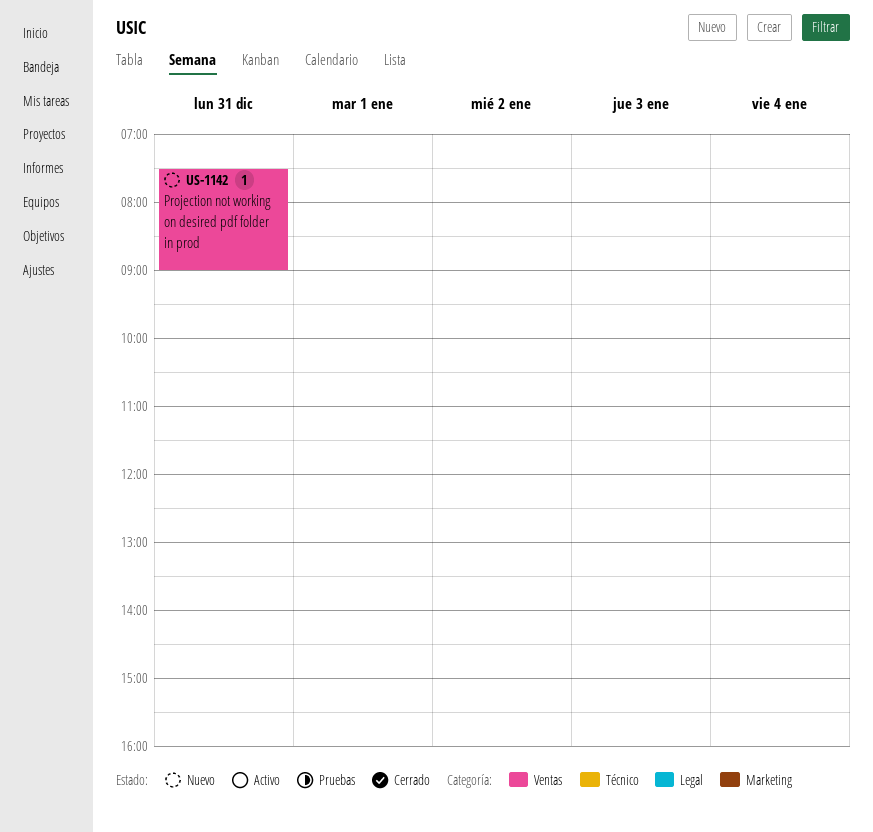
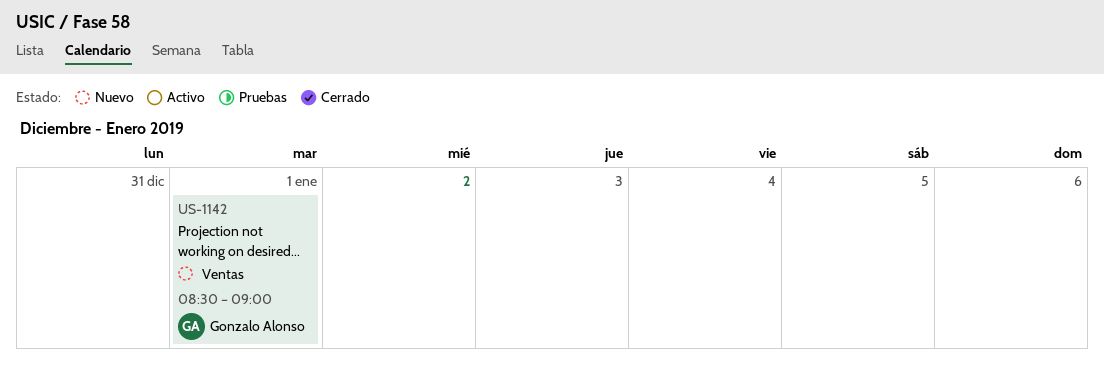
US-1142, day: Dec 31 -> Jan 1
US-1142, begins: 07:30 -> 08:30

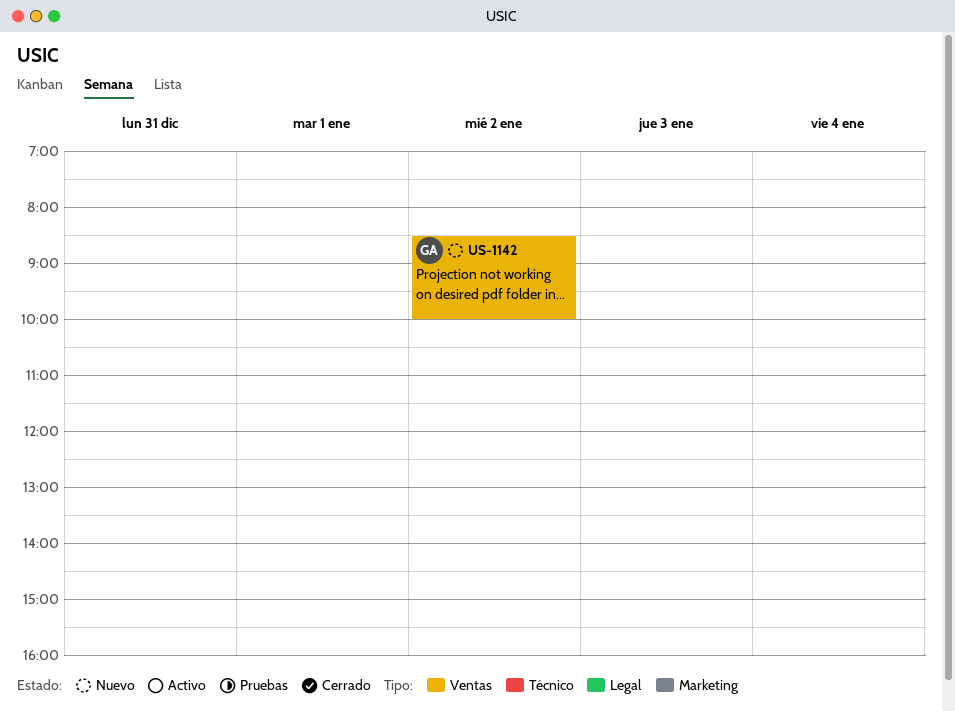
US-1142, day: Jan 1 -> Jan 2
US-1142, ends: 09:00 -> 10:00

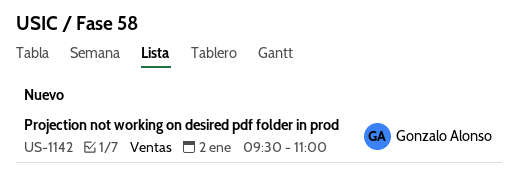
US-1142, begins: 08:30 -> 09:30
US-1142, ends: 10:00 -> 11:00

